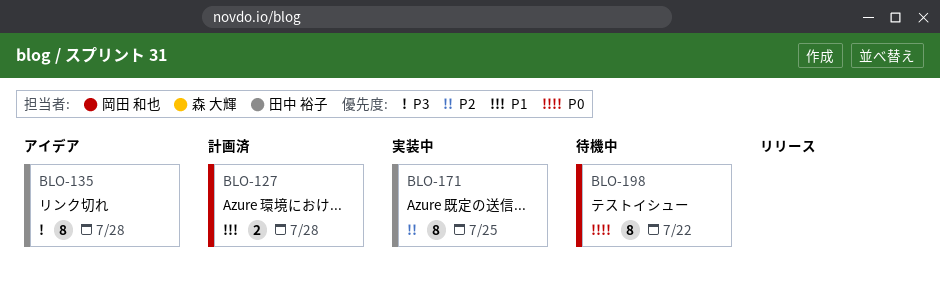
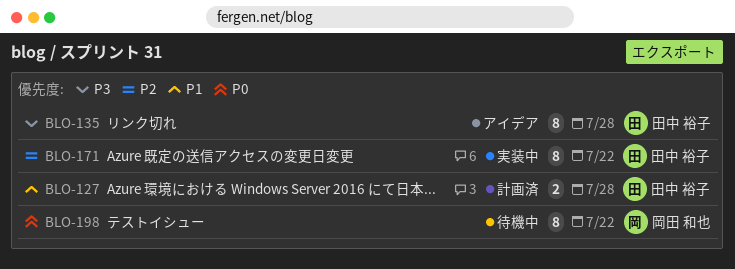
BLO-127, owner: 岡田 和也 -> 田中 裕子
BLO-171, due: Jul 25 -> Jul 22

